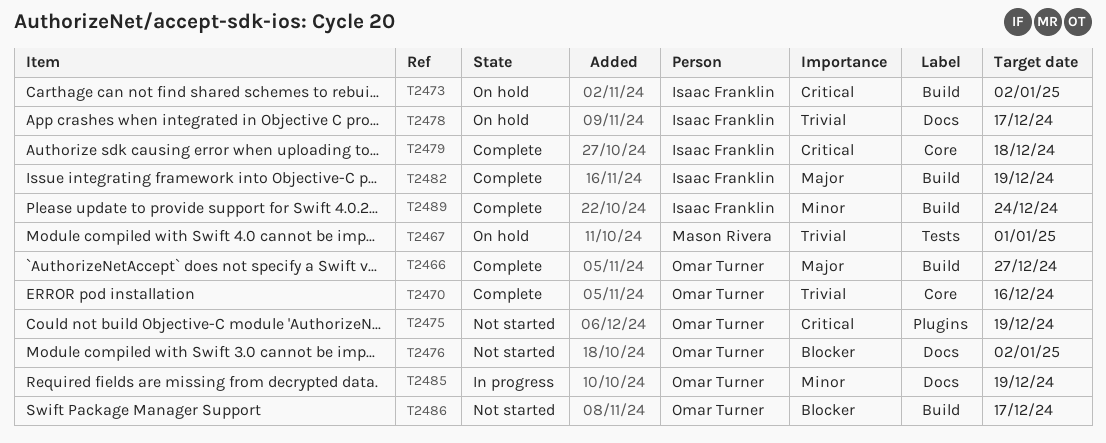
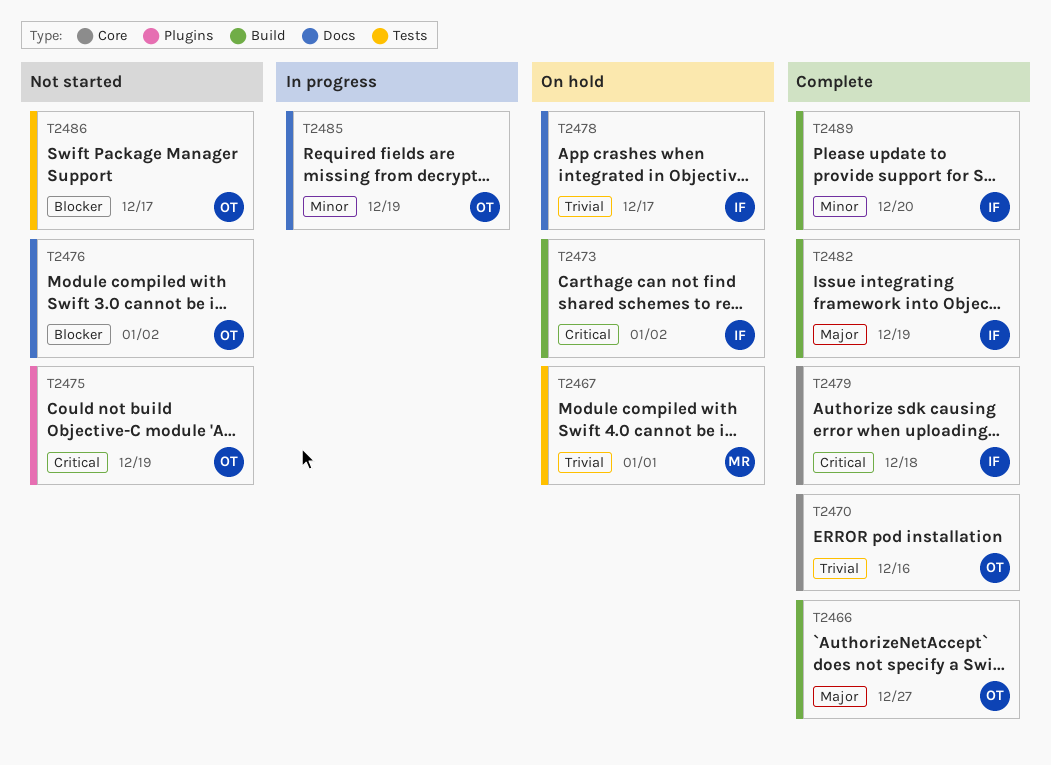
T2486, label: Build -> Tests
T2489, due: Dec 24 -> Dec 20

